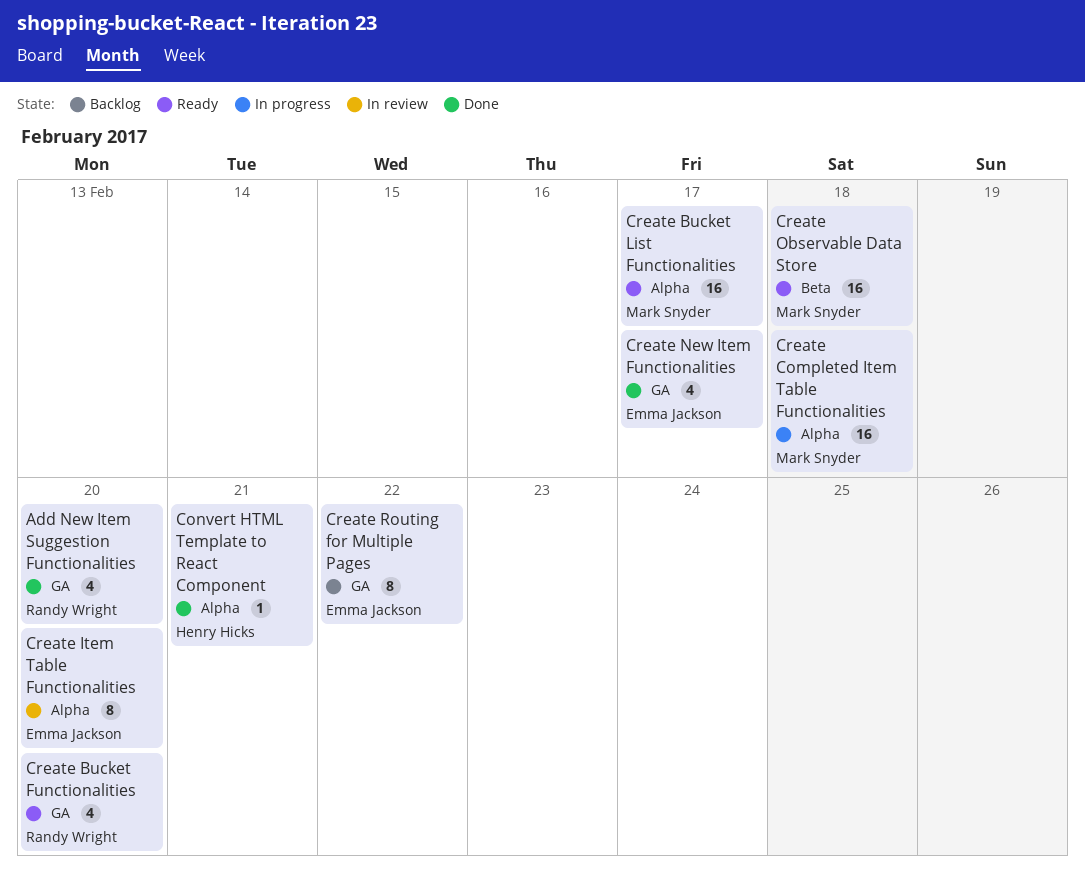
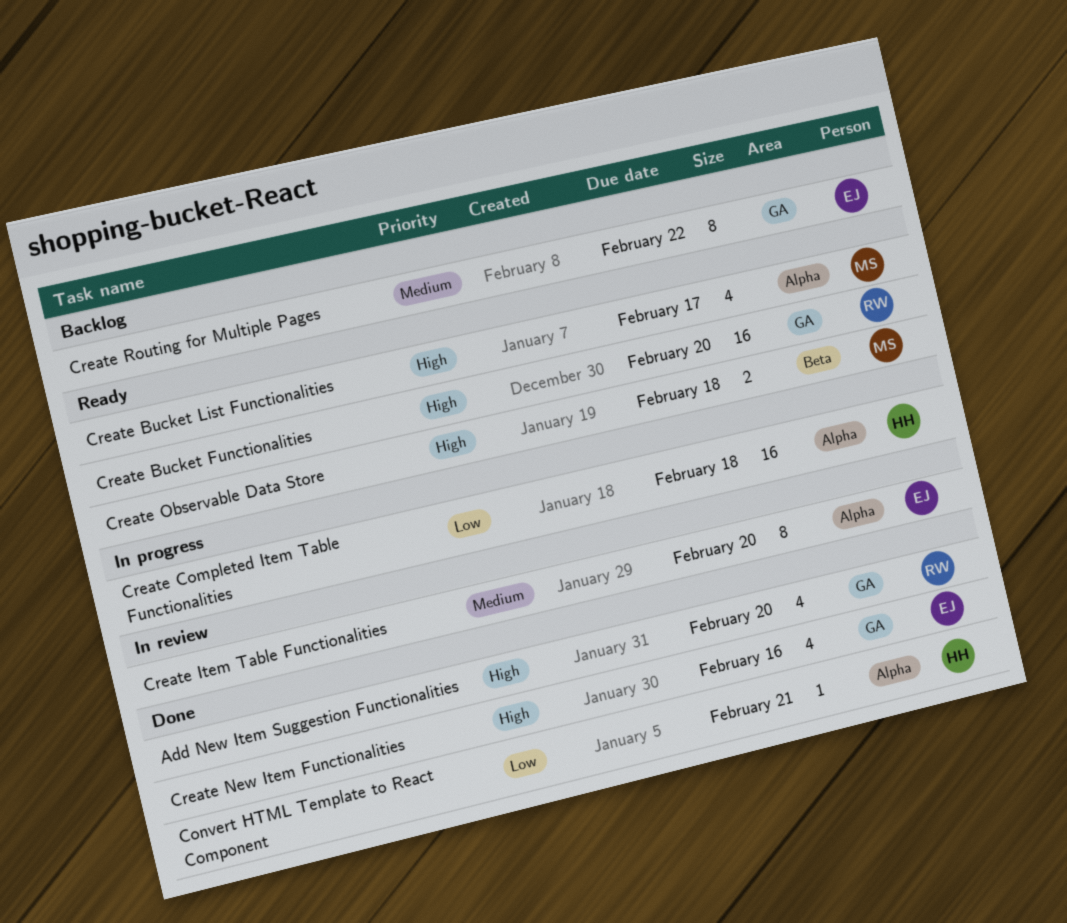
Create Bucket Functionalities, estimate: 4 -> 16
Create Bucket List Functionalities, estimate: 16 -> 4
Create Completed Item Table Functionalities, owner: Mark Snyder -> Henry Hicks
Create New Item Functionalities, due: Feb 17 -> Feb 16
Create Observable Data Store, estimate: 16 -> 2

